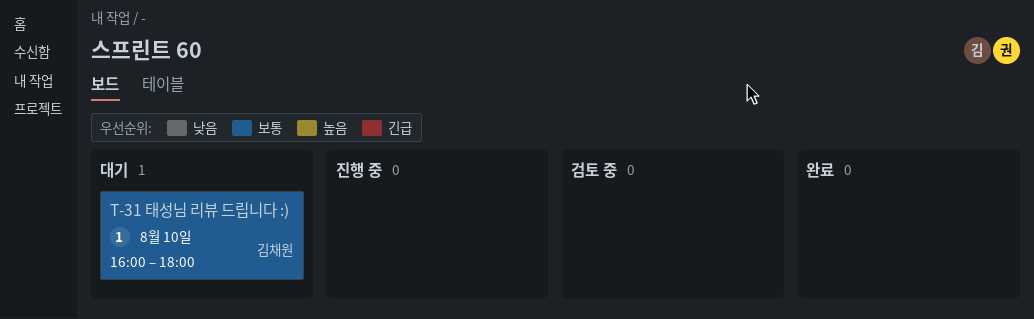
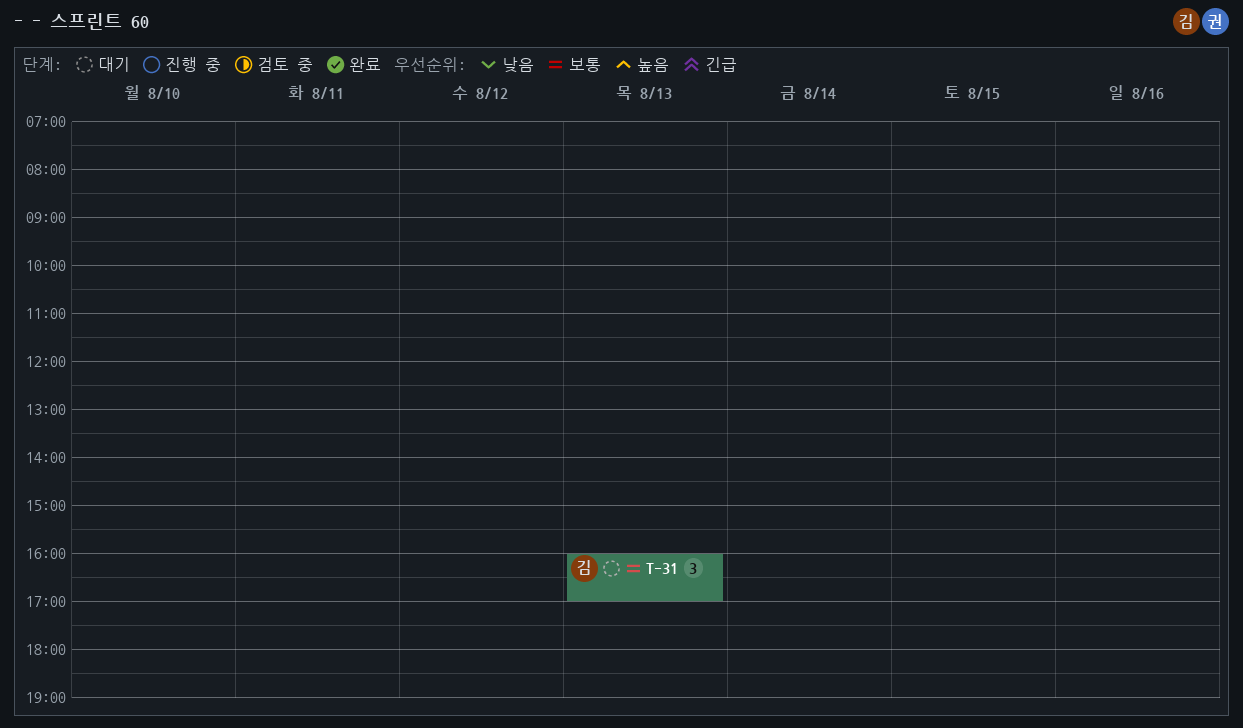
T-31, estimate: 1 -> 3
T-31, day: Aug 10 -> Aug 13
T-31, ends: 18:00 -> 17:00

